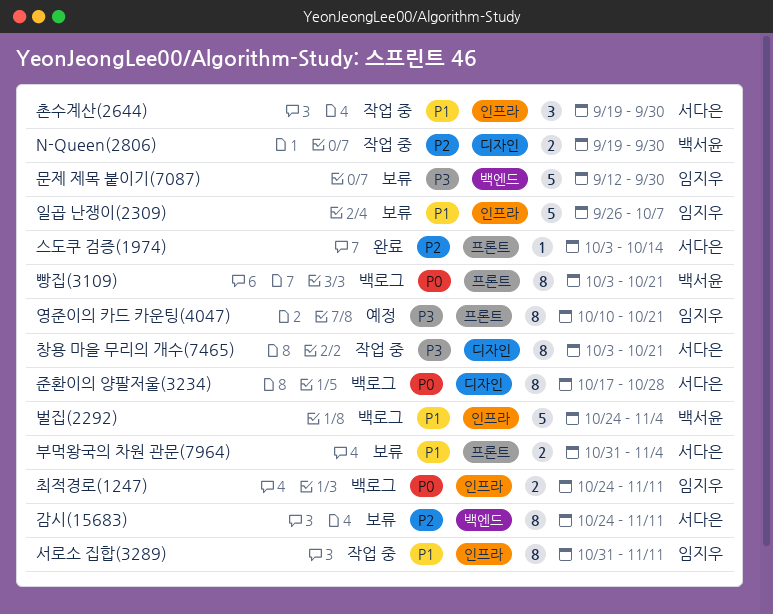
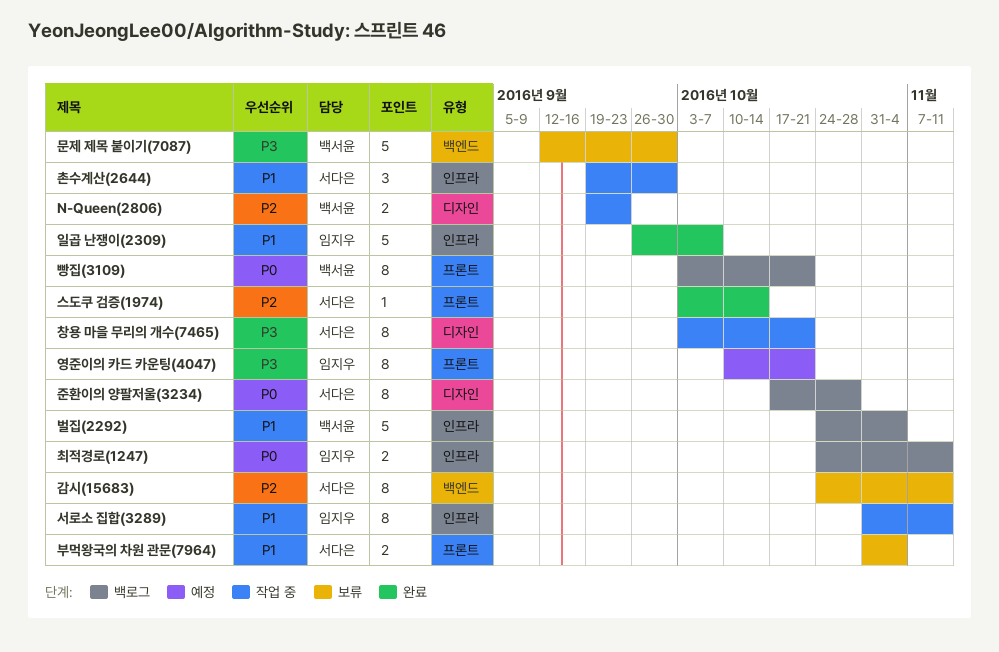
N-Queen(2806), due: Sep 30 -> Sep 23
문제 제목 붙이기(7087), owner: 임지우 -> 백서윤
일곱 난쟁이(2309), status: 보류 -> 완료

